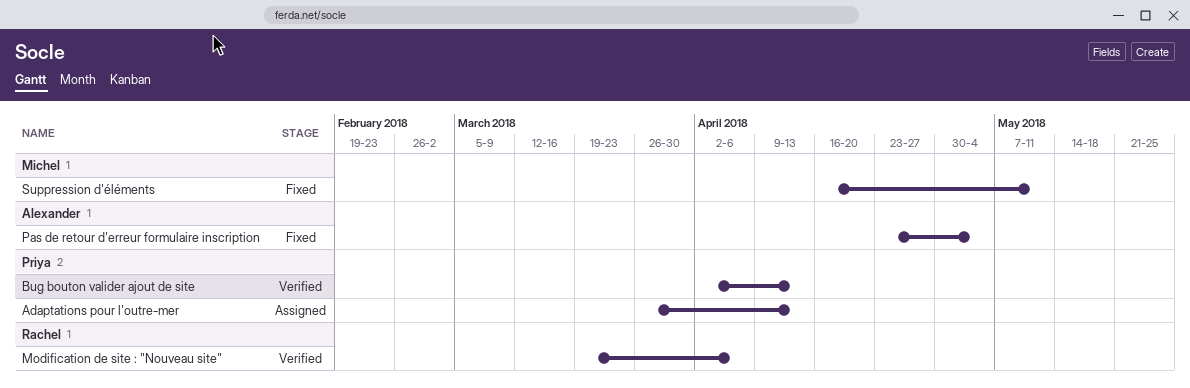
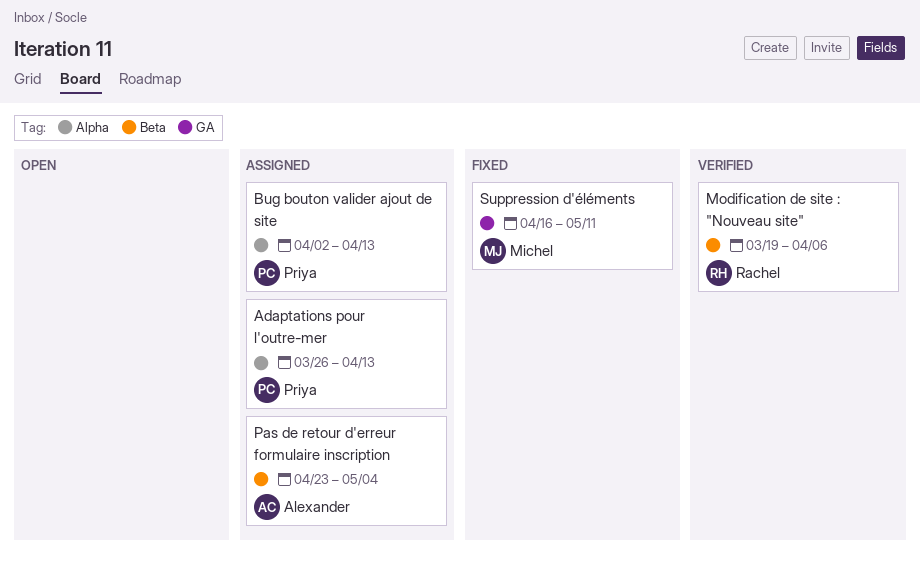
Bug bouton valider ajout de site, status: Verified -> Assigned
Pas de retour d'erreur formulaire inscription, status: Fixed -> Assigned

